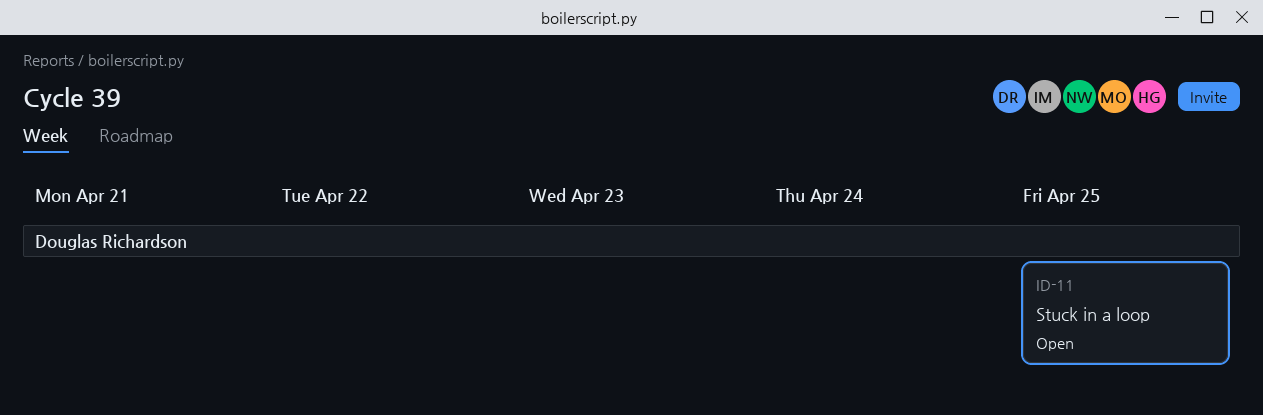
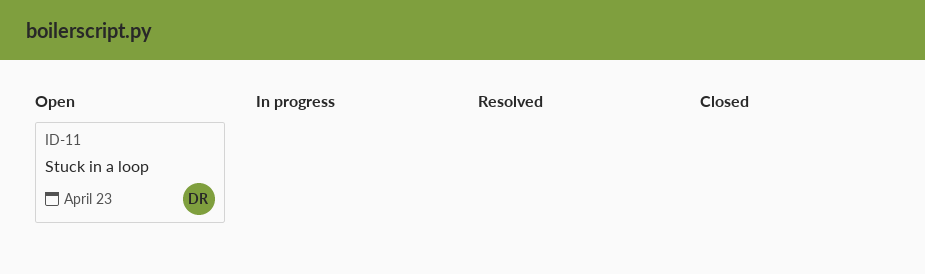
ID-11, due: Apr 25 -> Apr 23

